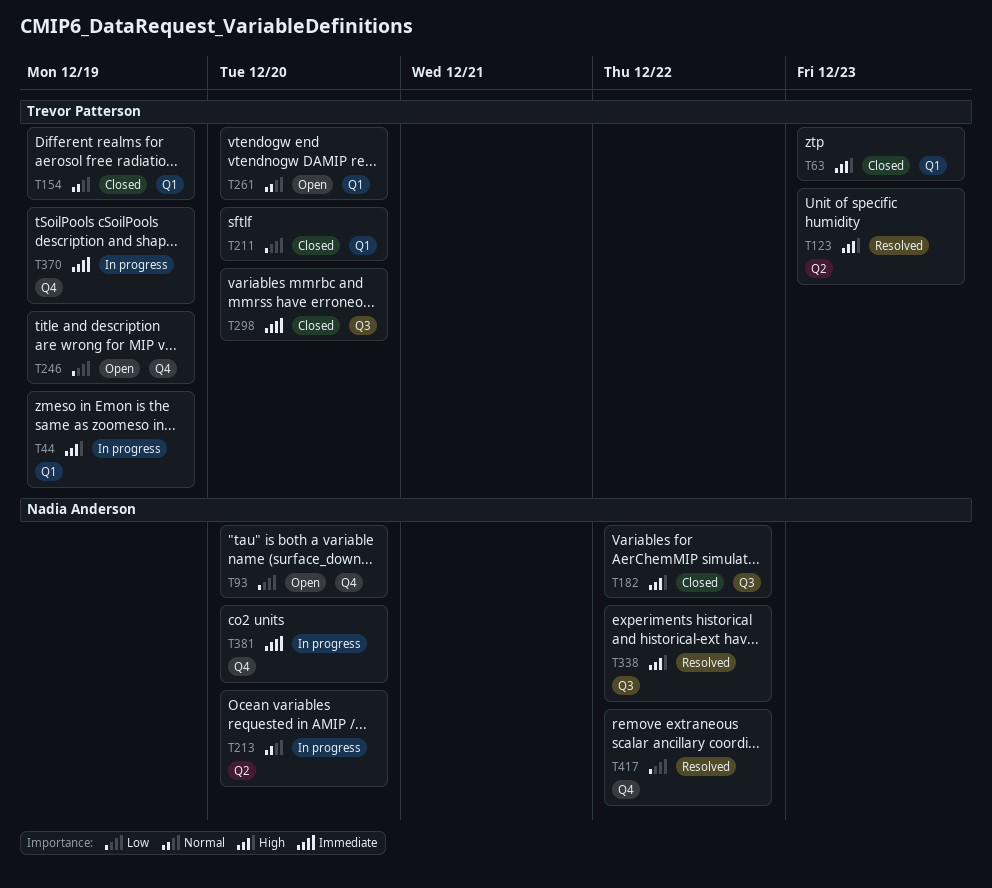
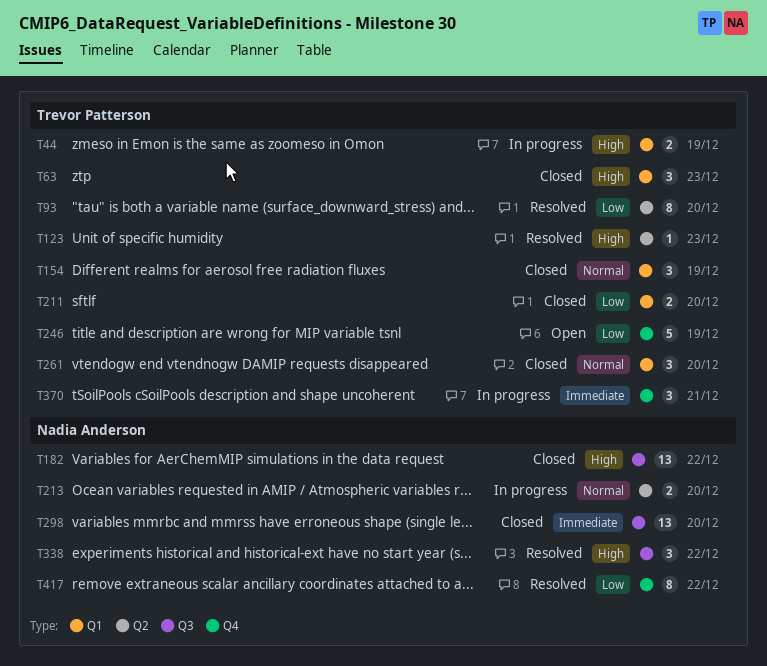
T93, status: Open -> Resolved
T93, owner: Nadia Anderson -> Trevor Patterson
T93, label: Q4 -> Q2
T261, status: Open -> Closed
T298, owner: Trevor Patterson -> Nadia Anderson
T370, due: Dec 19 -> Dec 21
T381: present -> none

